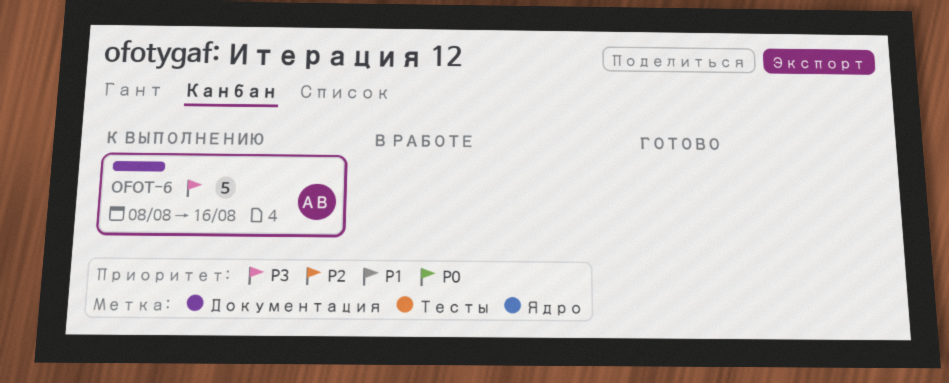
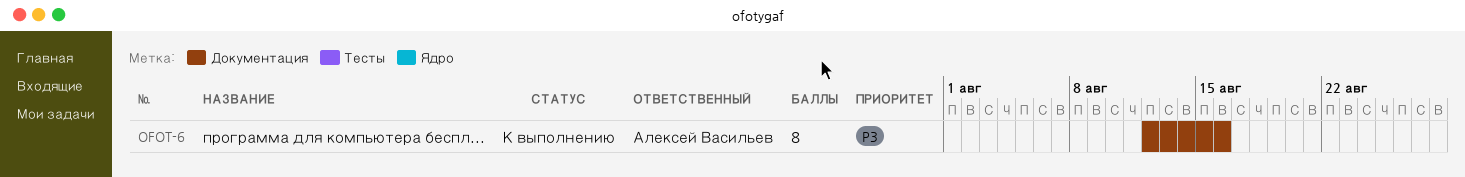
OFOT-6, estimate: 5 -> 8
OFOT-6, start: Aug 8 -> Aug 12

